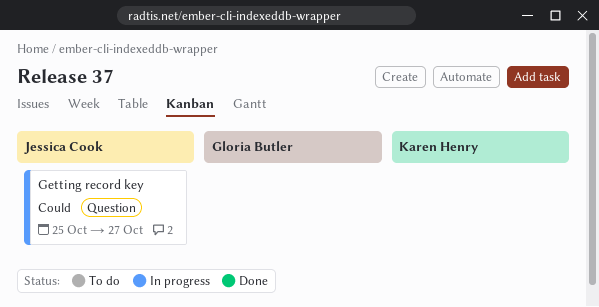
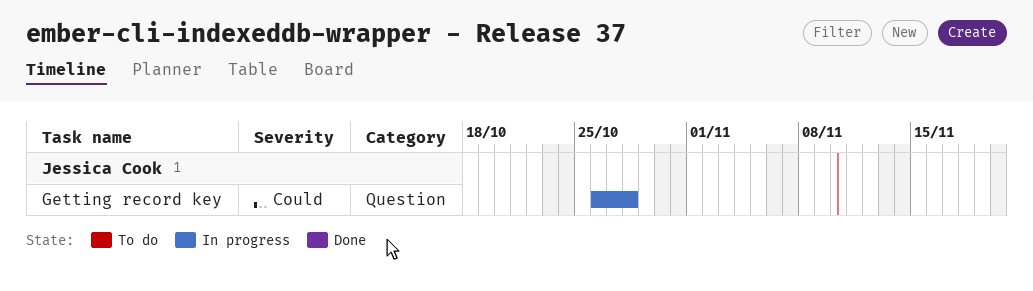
Getting record key, start: Oct 25 -> Oct 26
Getting record key, due: Oct 27 -> Oct 28

